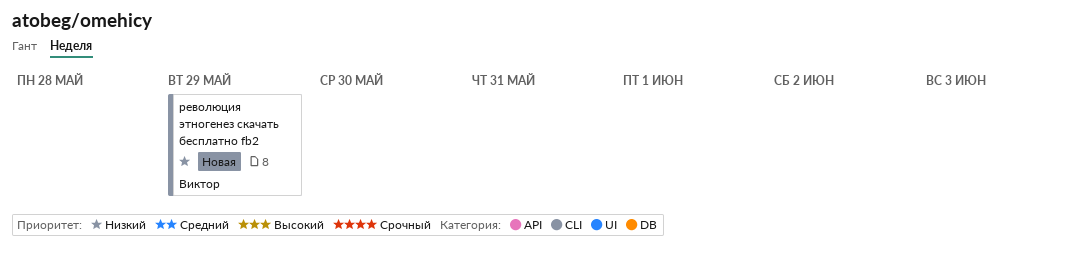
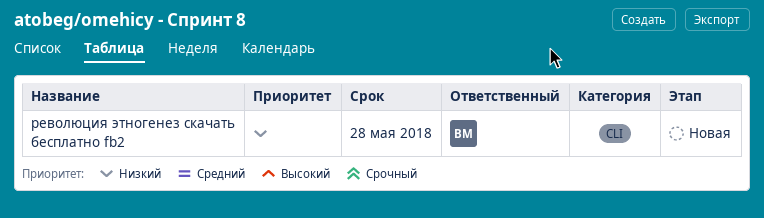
революция этногенез скачать бесплатно fb2, due: May 29 -> May 28

